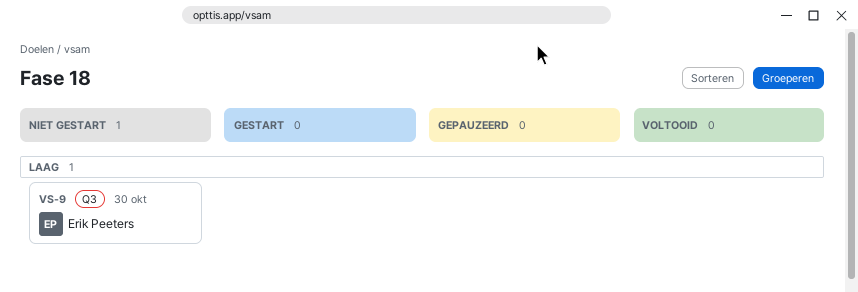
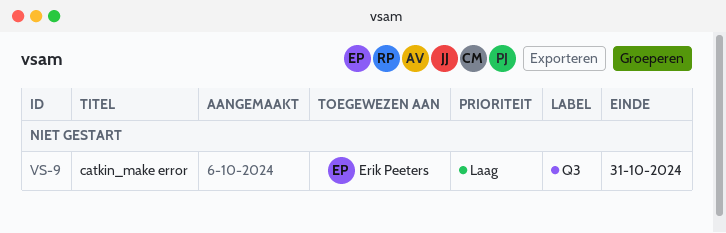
VS-9, due: Oct 30 -> Oct 31

